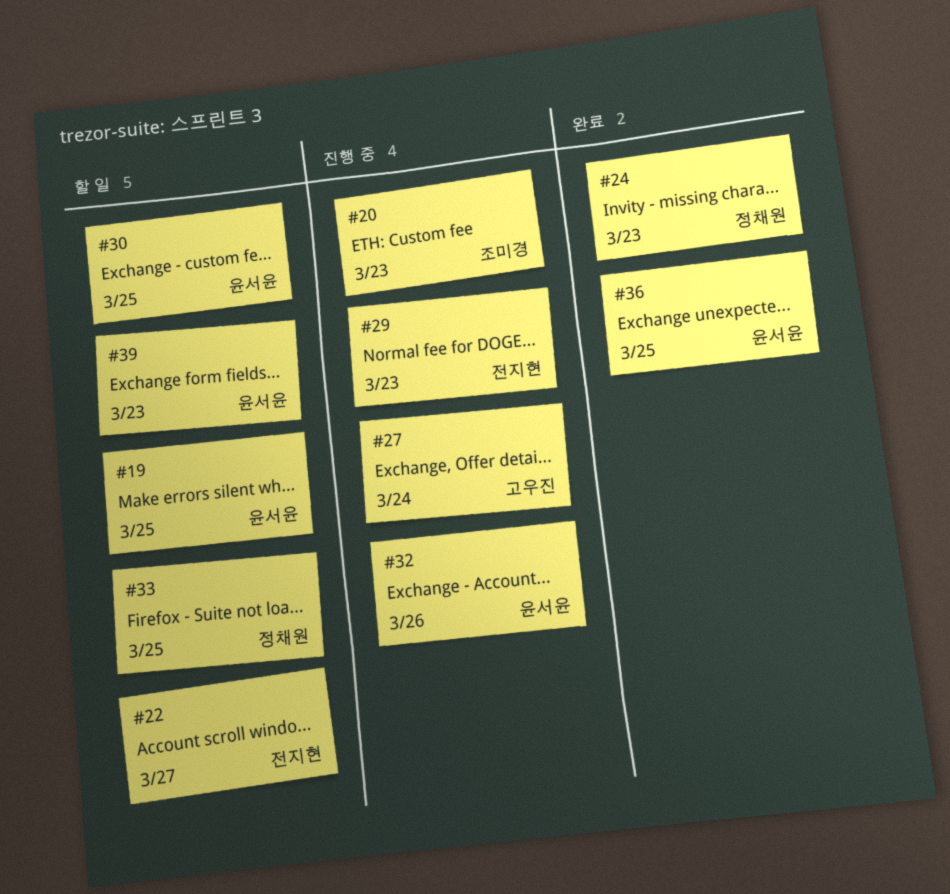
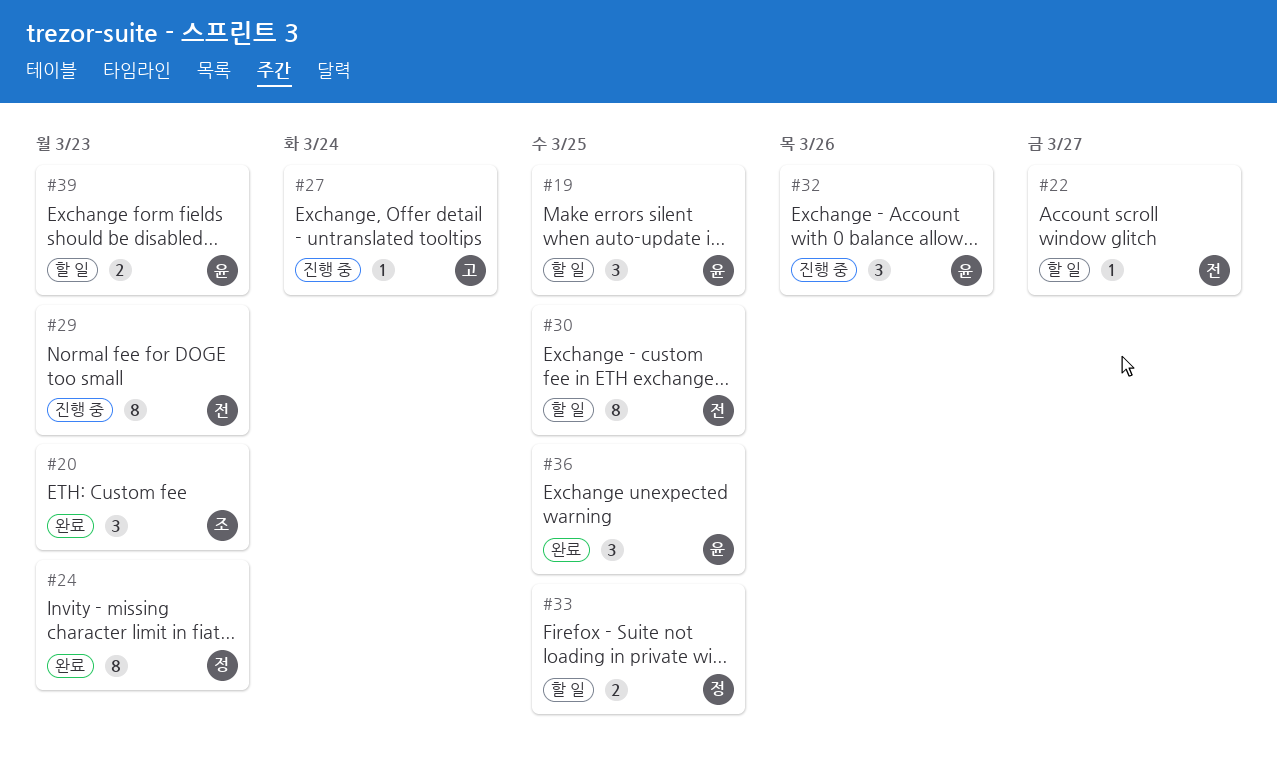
#20, status: 진행 중 -> 완료
#30, owner: 윤서윤 -> 전지현

